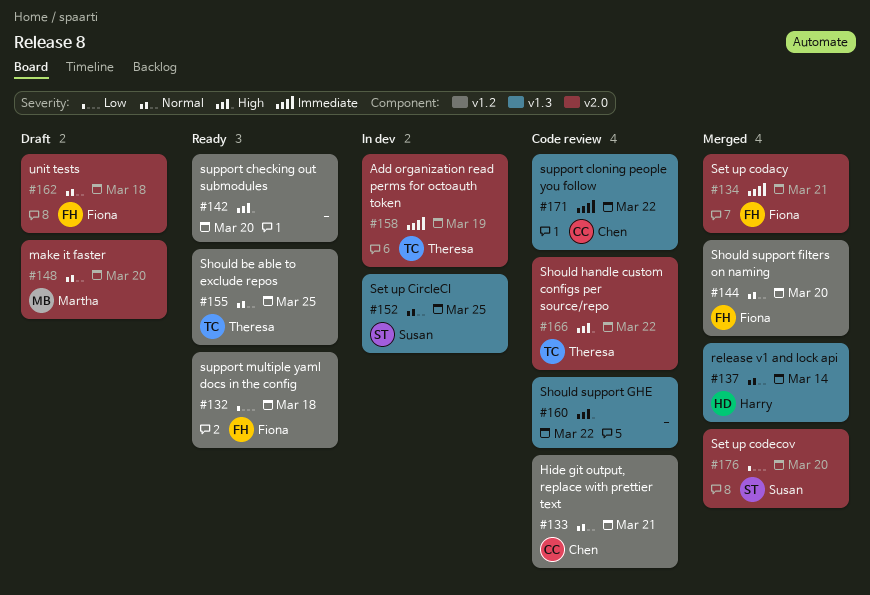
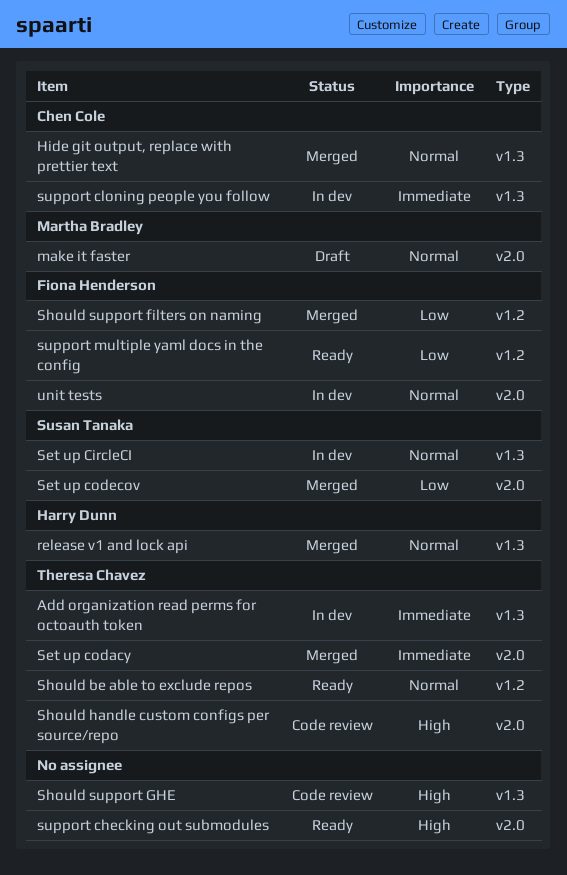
Add organization read perms for octoauth token, label: v2.0 -> v1.3
Hide git output, replace with prettier text, status: Code review -> Merged
Hide git output, replace with prettier text, label: v1.2 -> v1.3
Set up codacy, owner: Fiona Henderson -> Theresa Chavez
Should support filters on naming, priority: Normal -> Low
support checking out submodules, label: v1.2 -> v2.0
support cloning people you follow, status: Code review -> In dev
unit tests, status: Draft -> In dev

